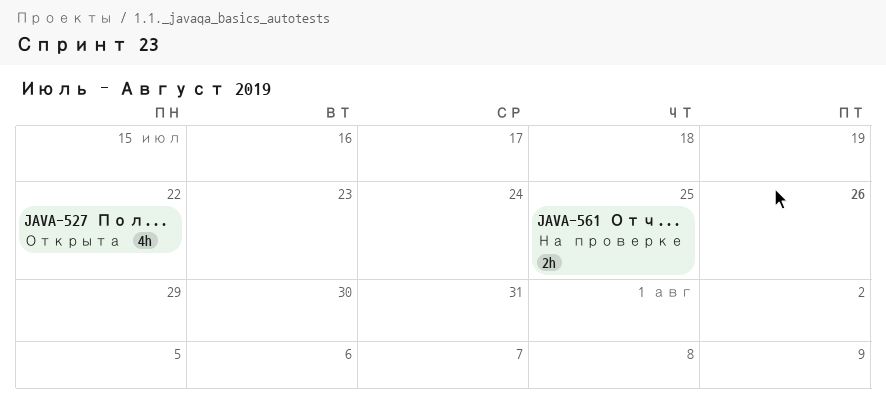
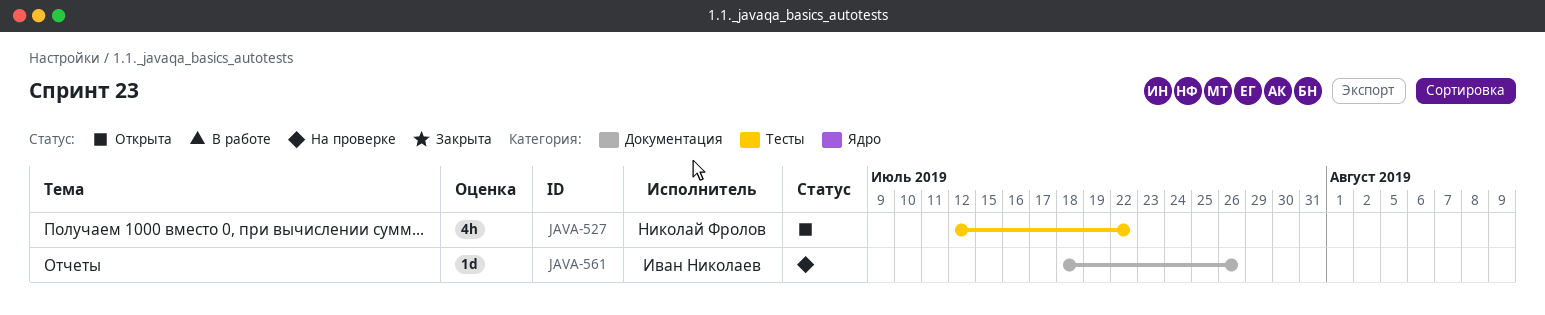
JAVA-561, estimate: 2h -> 1d
JAVA-561, due: Jul 25 -> Jul 26

